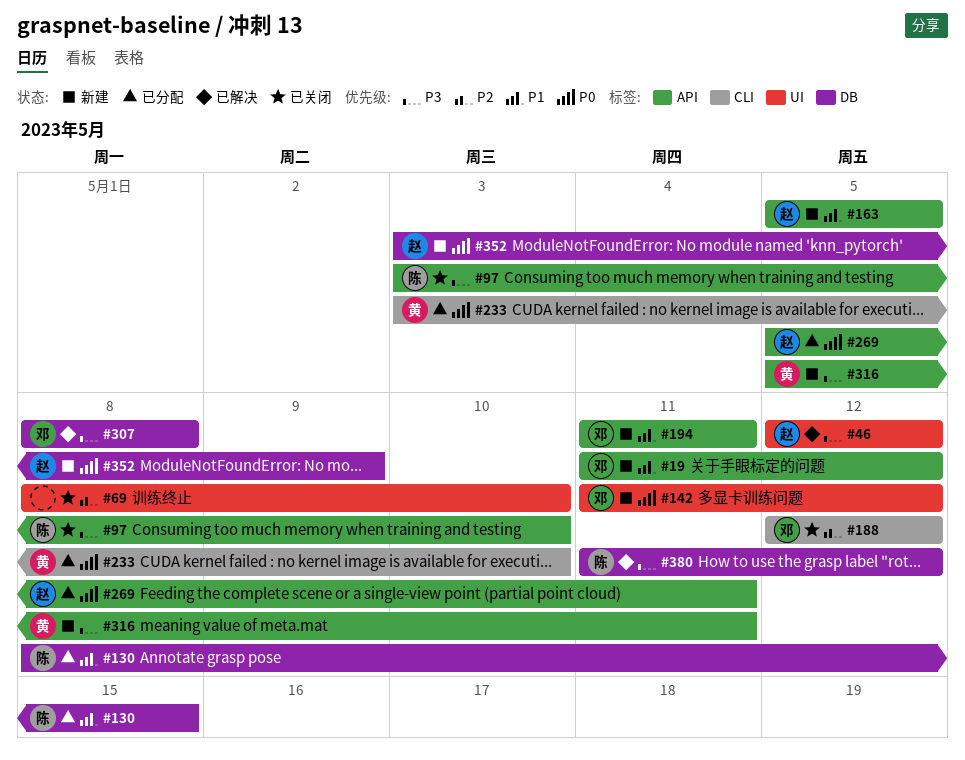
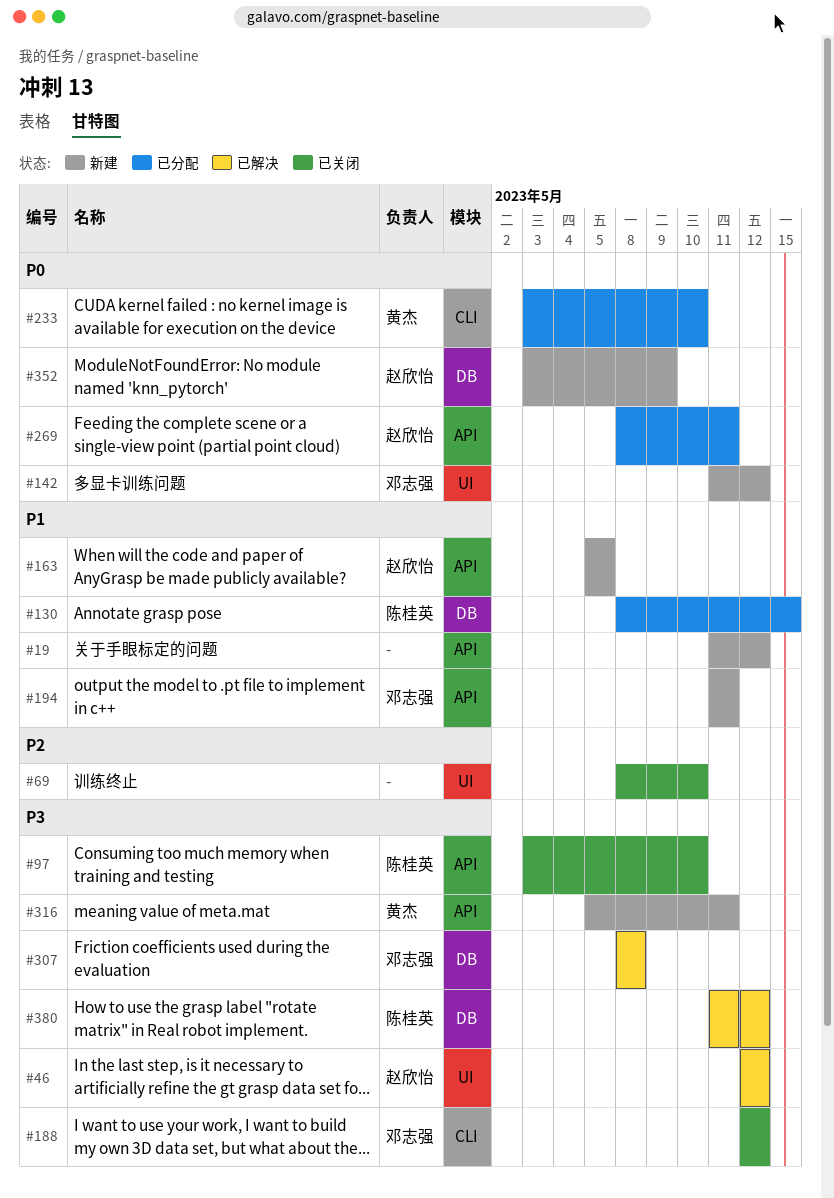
#19, owner: 邓志强 -> none
#188, priority: P2 -> P3
#269, start: May 5 -> May 8

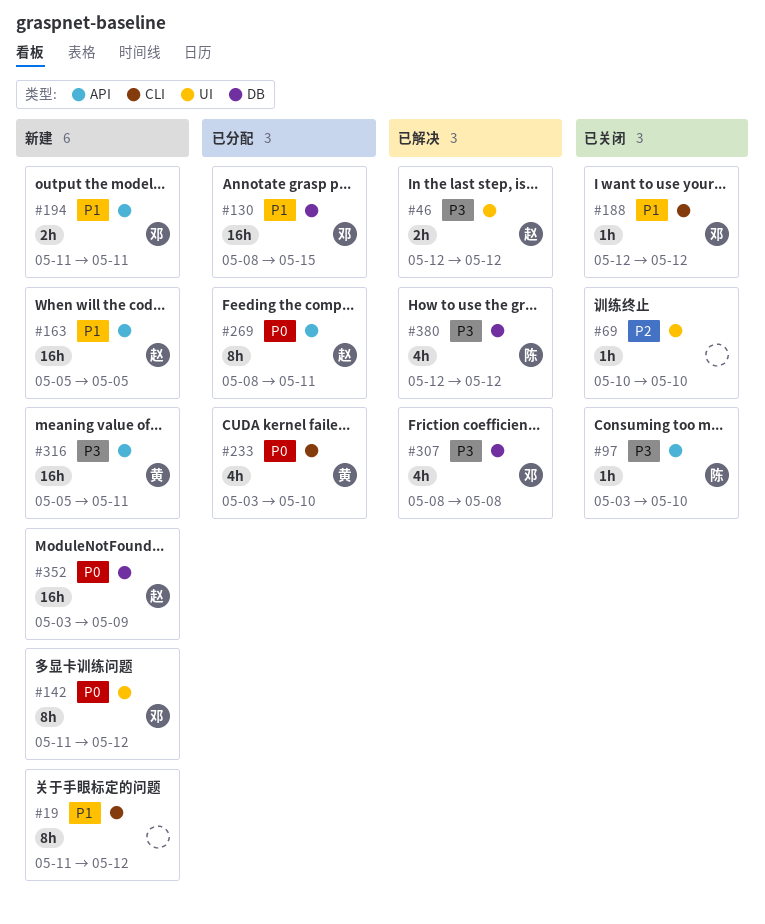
#19, label: API -> CLI
#69, start: May 8 -> May 10
#130, owner: 陈桂英 -> 邓志强
#188, priority: P3 -> P1
#380, start: May 11 -> May 12

